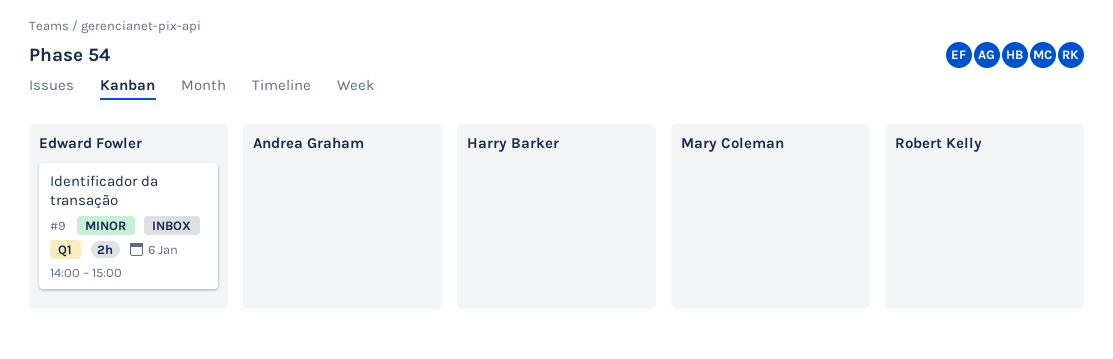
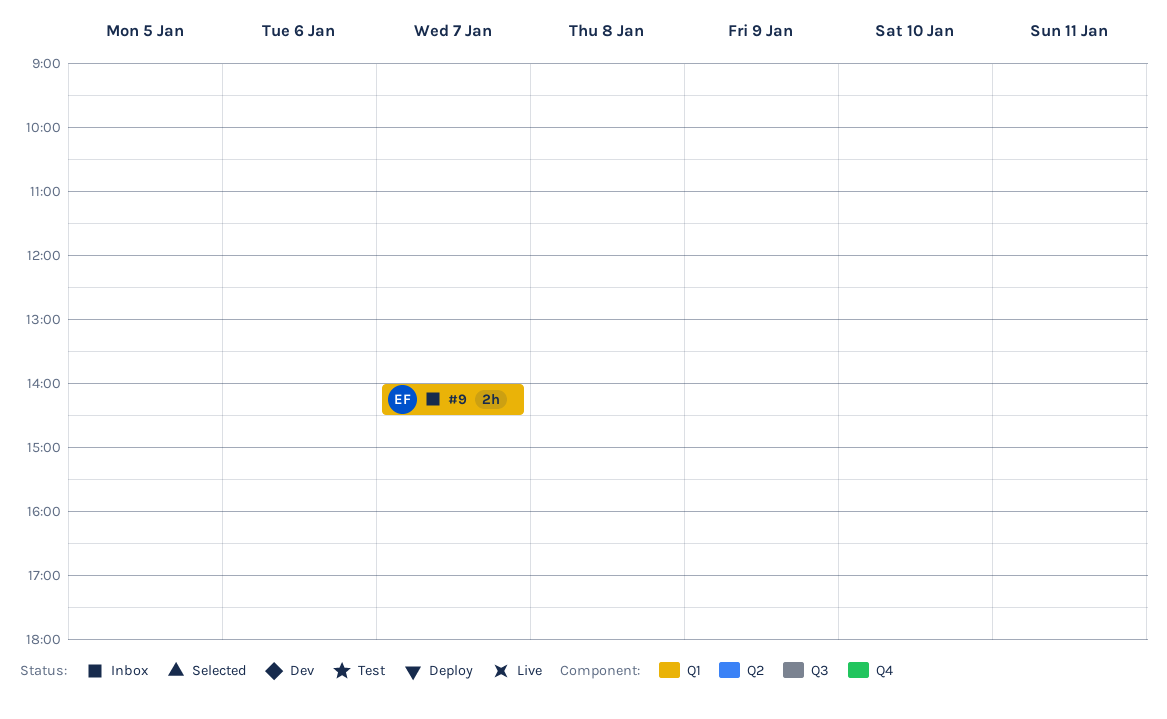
#9, day: Jan 6 -> Jan 7
#9, ends: 15:00 -> 14:30

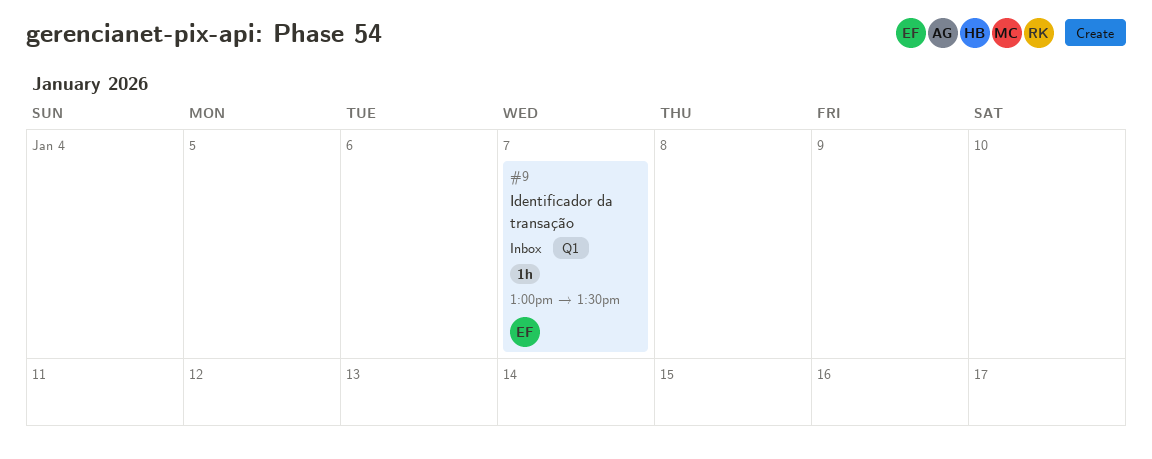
#9, estimate: 2h -> 1h
#9, begins: 14:00 -> 13:00
#9, ends: 14:30 -> 13:30

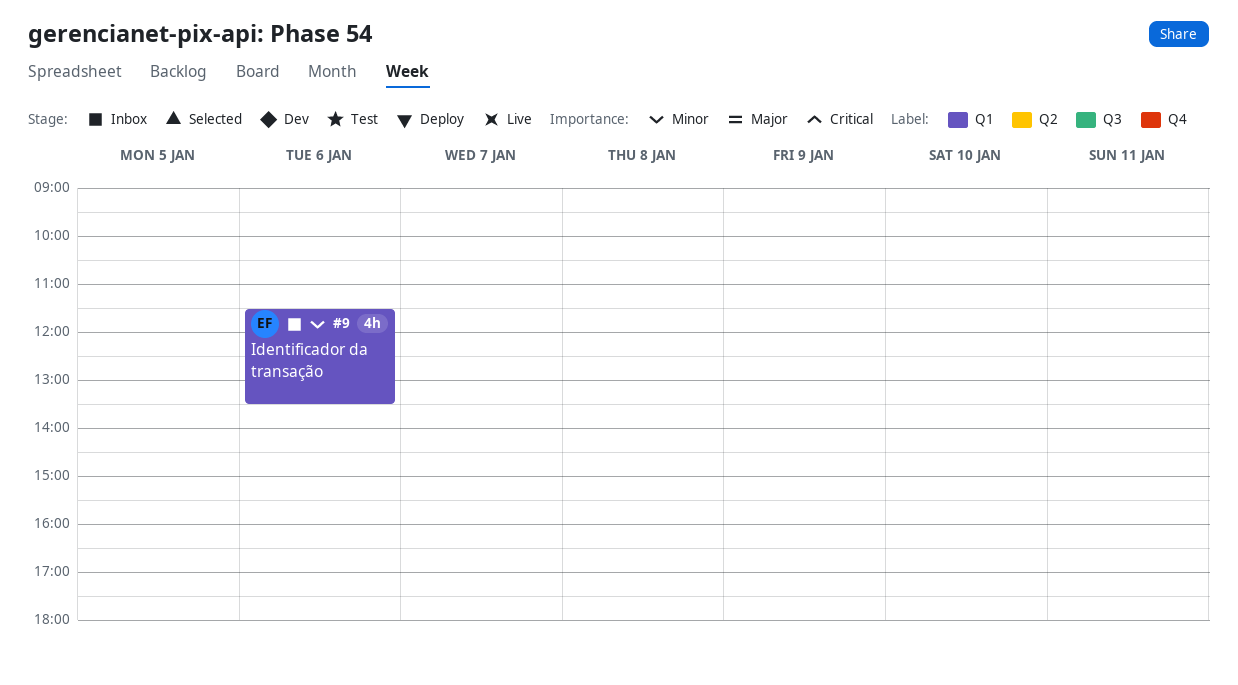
#9, estimate: 1h -> 4h
#9, day: Jan 7 -> Jan 6
#9, begins: 13:00 -> 11:30

